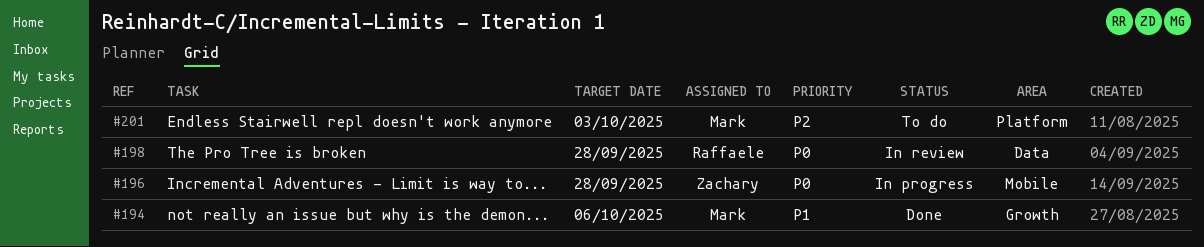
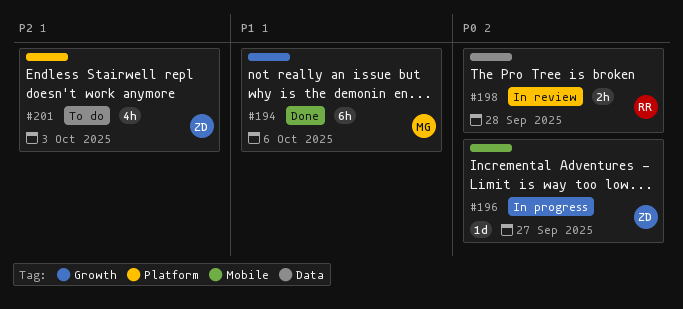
#196, due: Sep 28 -> Sep 27
#201, owner: Mark -> Zachary

